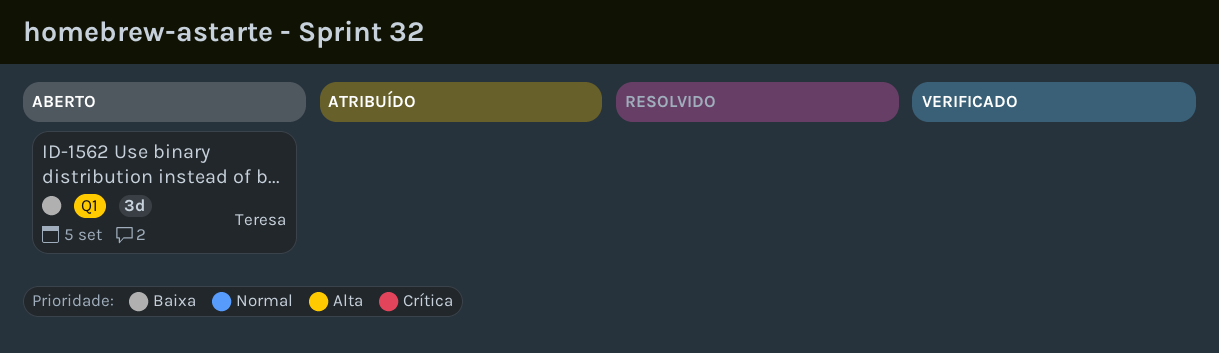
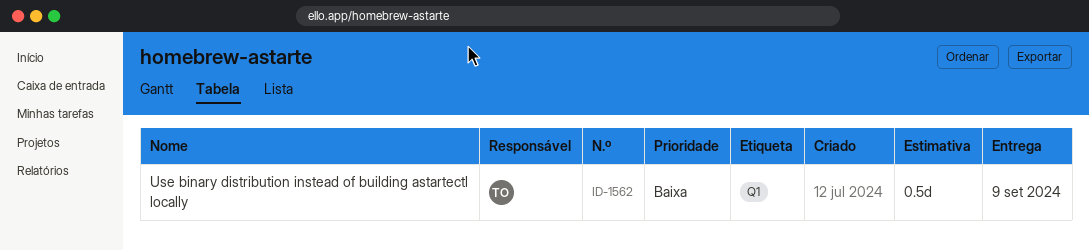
ID-1562, estimate: 3d -> 0.5d
ID-1562, due: Sep 5 -> Sep 9

